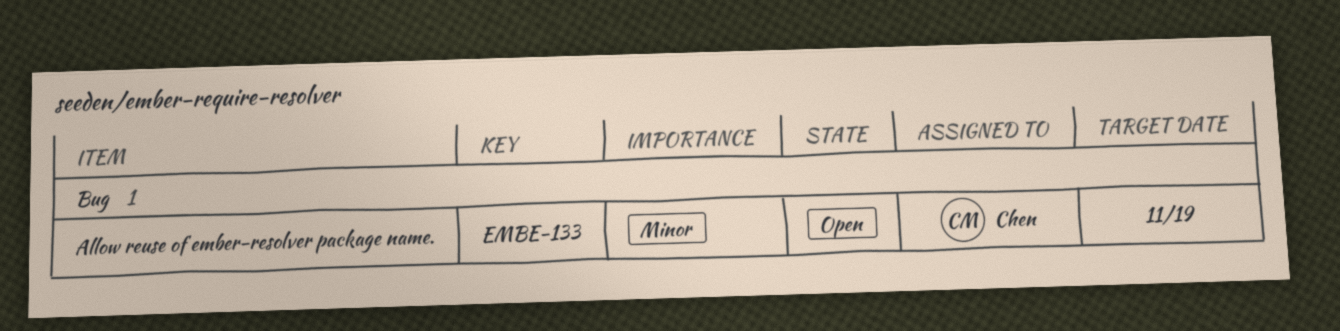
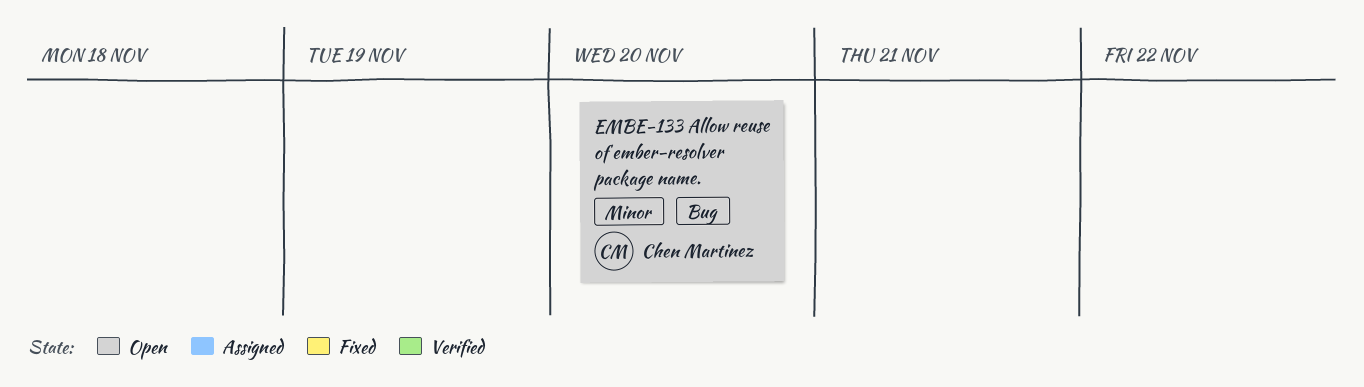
EMBE-133, due: Nov 19 -> Nov 20

